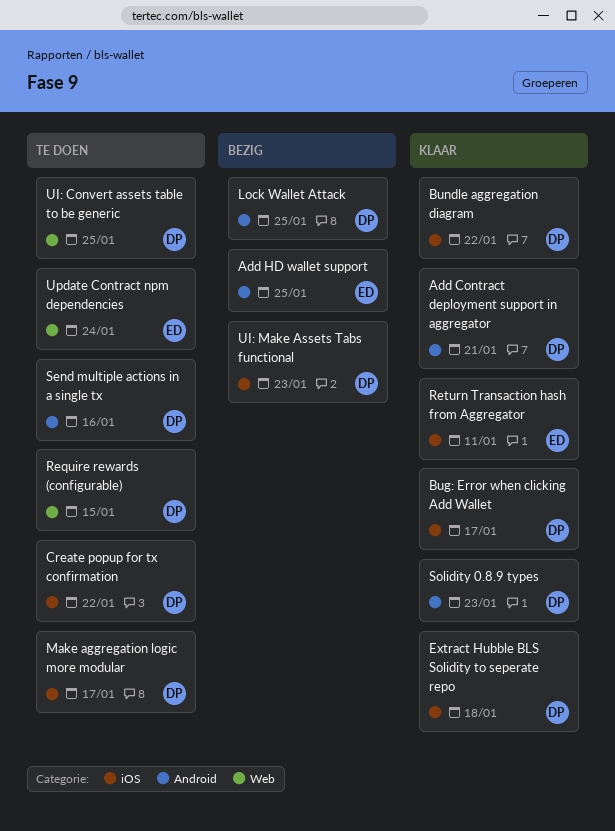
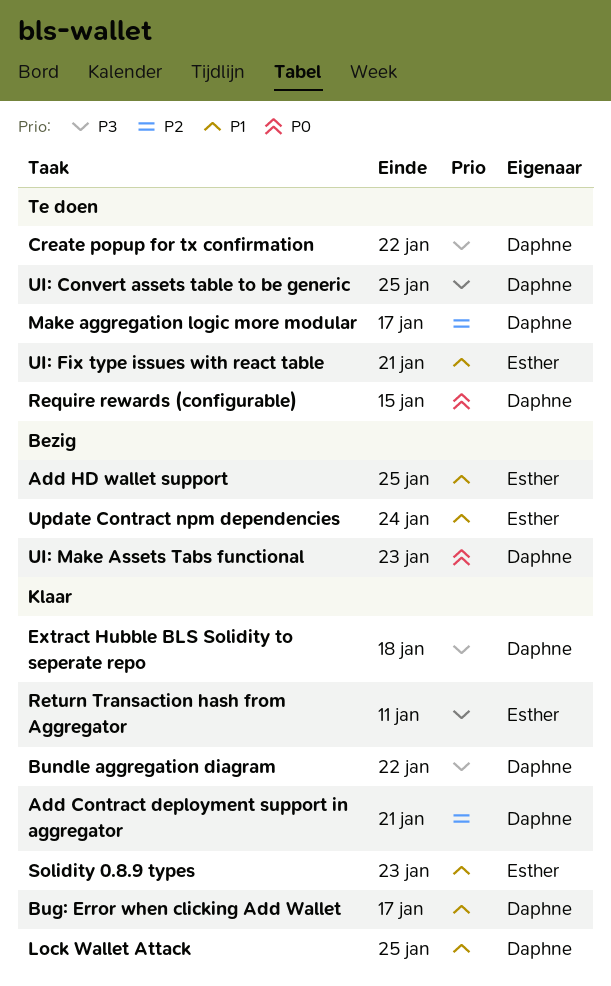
Lock Wallet Attack, status: Bezig -> Klaar
Send multiple actions in a single tx: present -> none
Solidity 0.8.9 types, owner: Daphne -> Esther
UI: Fix type issues with react table: none -> present
Update Contract npm dependencies, status: Te doen -> Bezig

